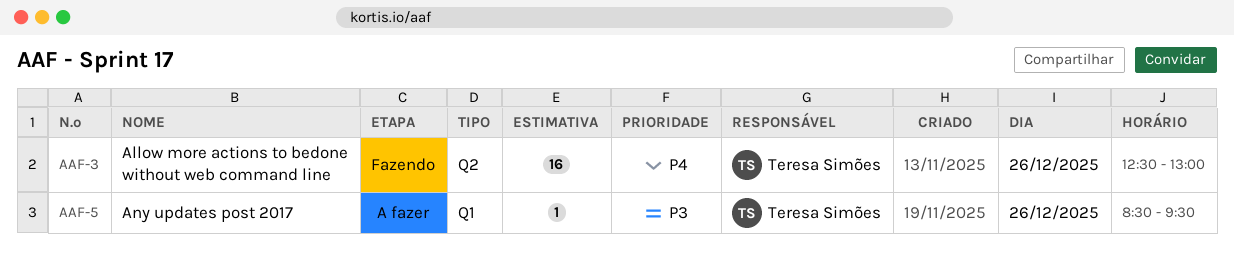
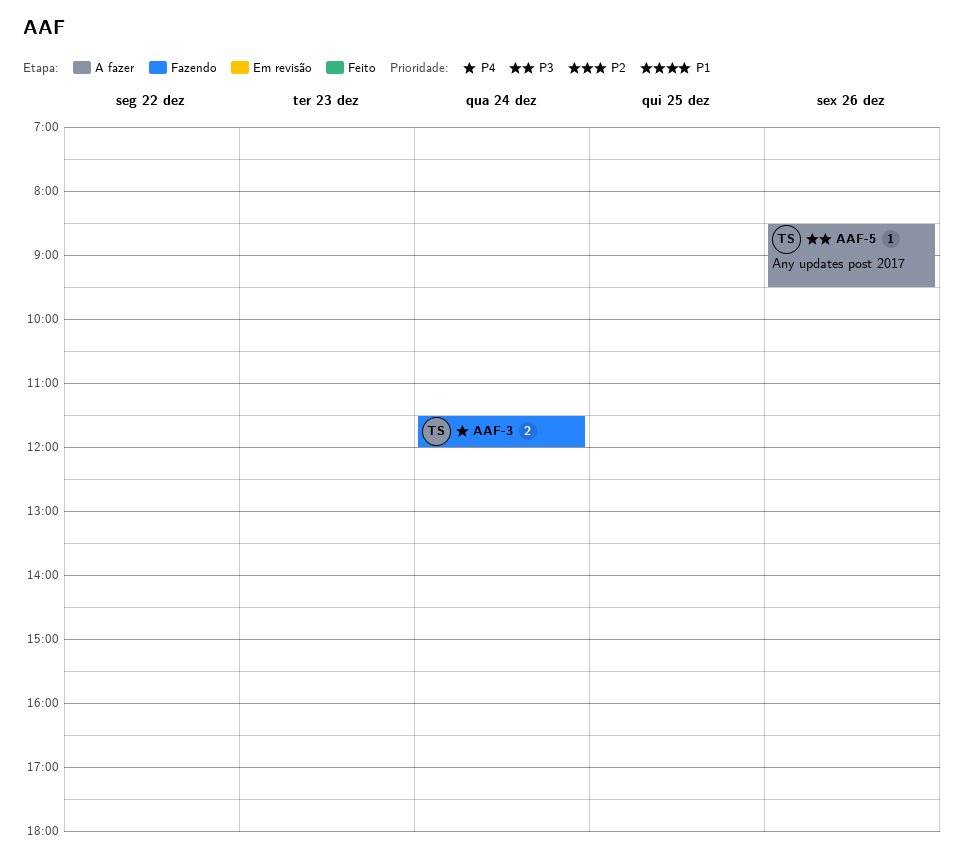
AAF-3, estimate: 16 -> 2
AAF-3, day: Dec 26 -> Dec 24
AAF-3, begins: 12:30 -> 11:30
AAF-3, ends: 13:00 -> 12:00

